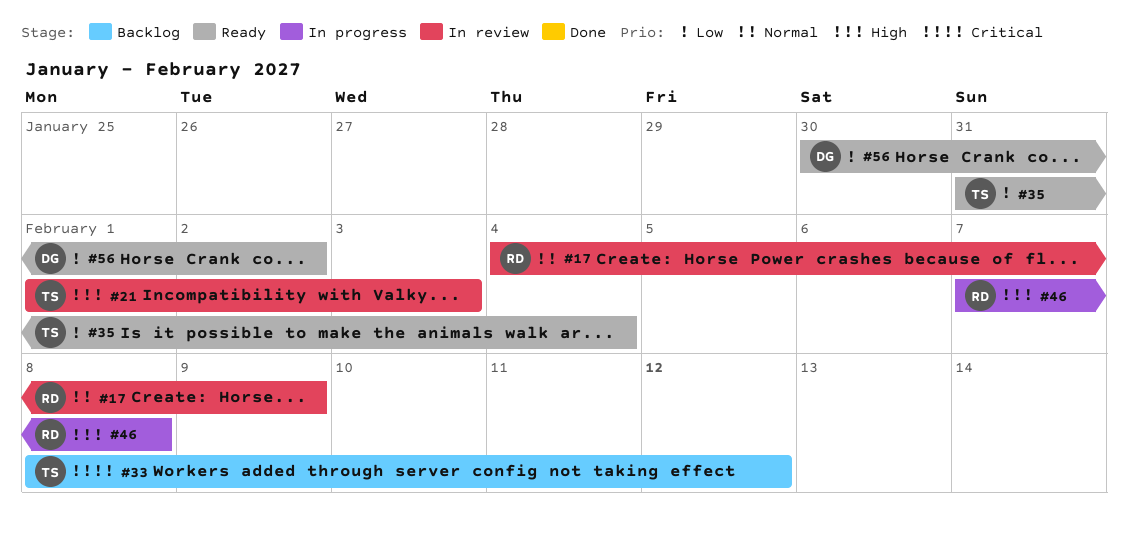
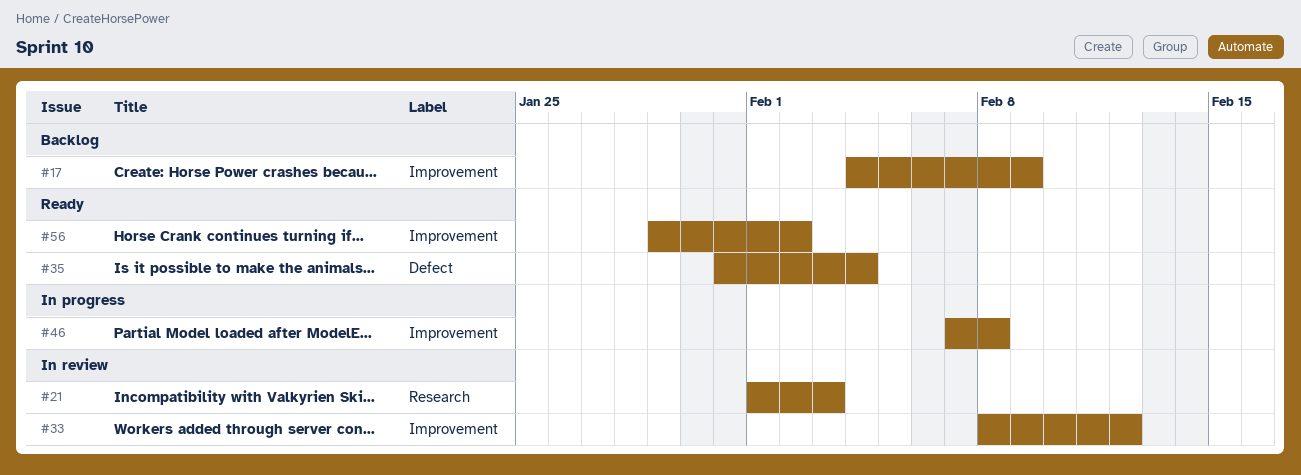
#17, status: In review -> Backlog
#33, status: Backlog -> In review
#56, start: Jan 30 -> Jan 29

